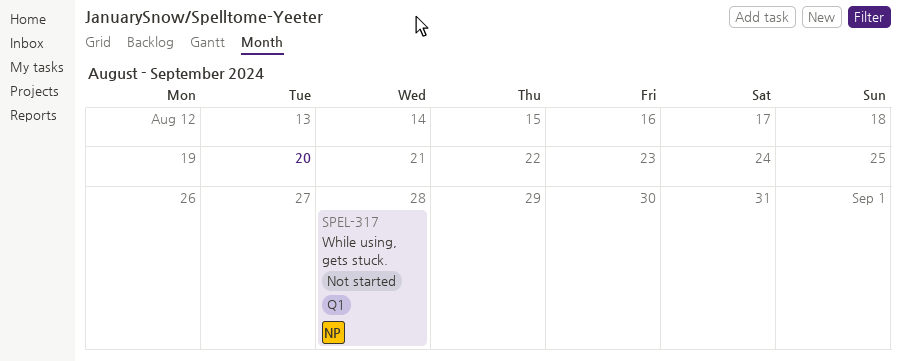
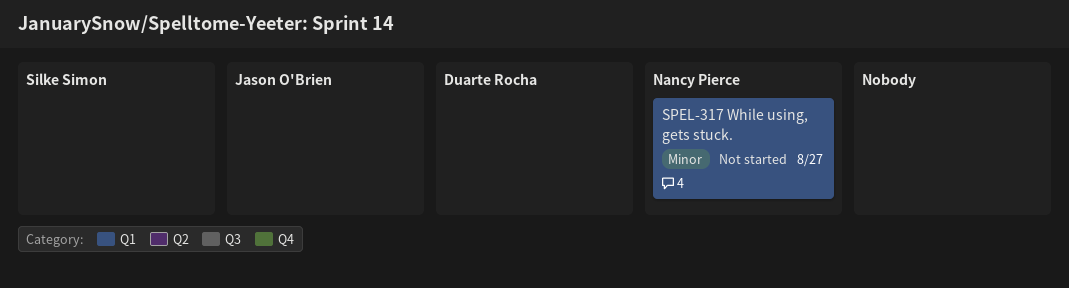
SPEL-317, due: Aug 28 -> Aug 27

